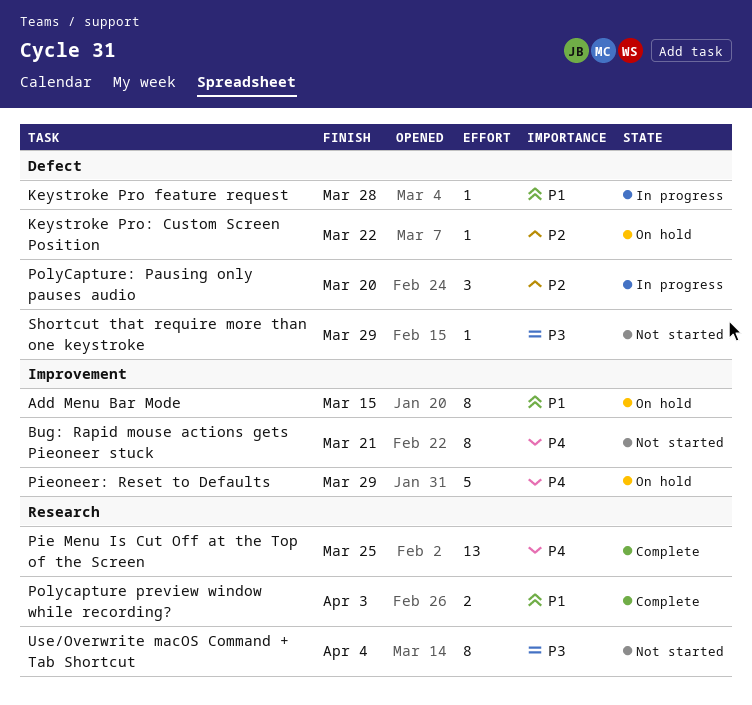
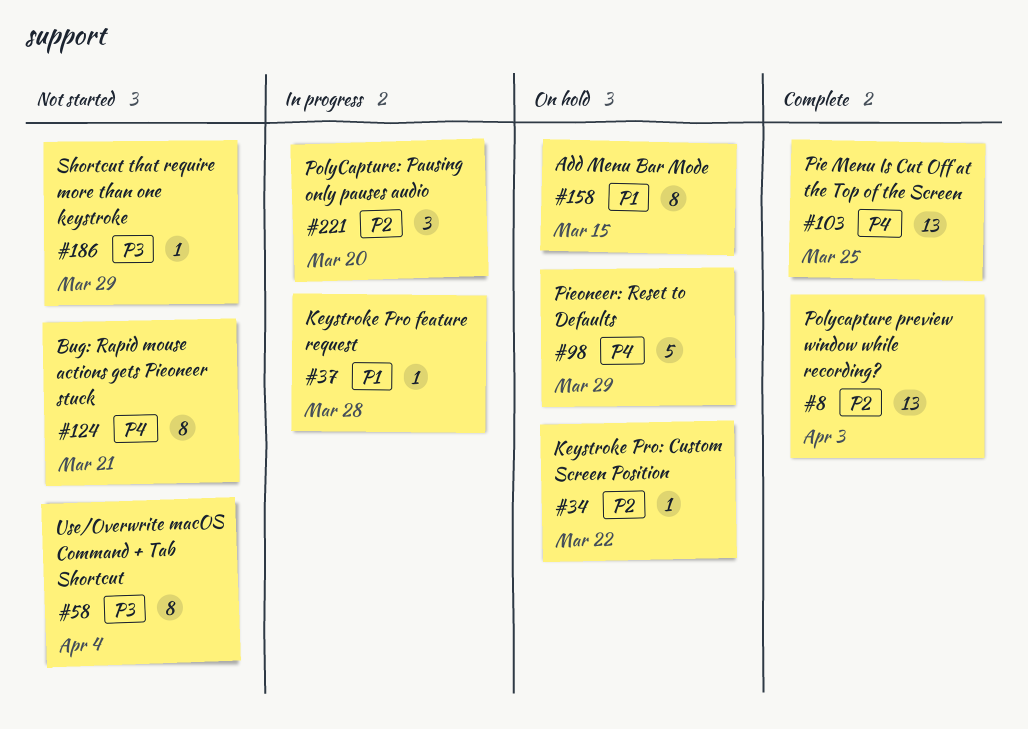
Polycapture preview window while recording?, priority: P1 -> P2
Polycapture preview window while recording?, estimate: 2 -> 13

